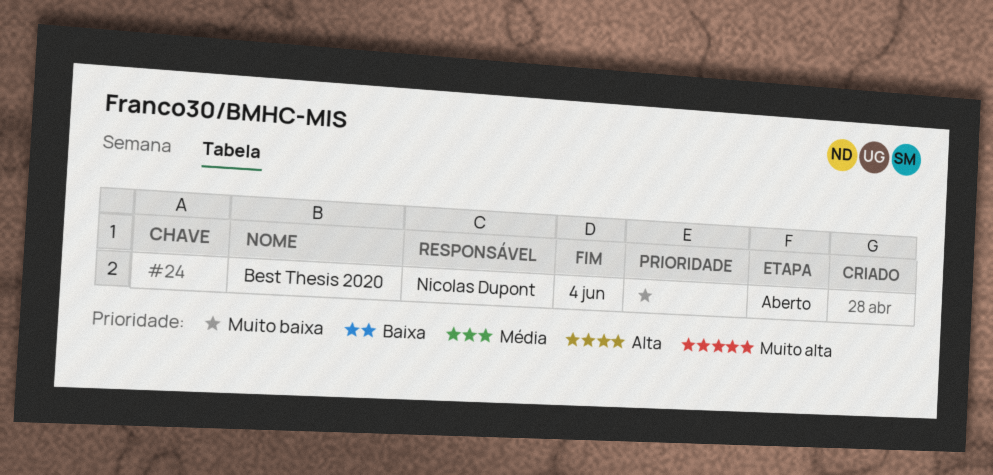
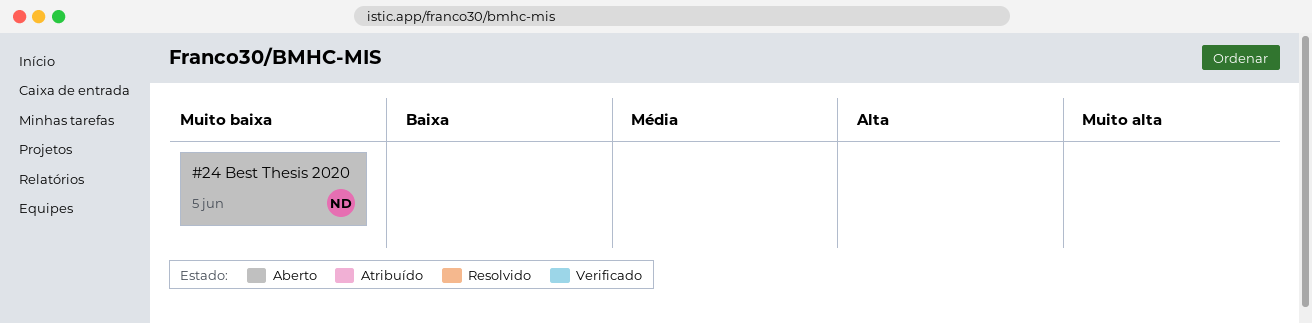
#24, due: Jun 4 -> Jun 5

